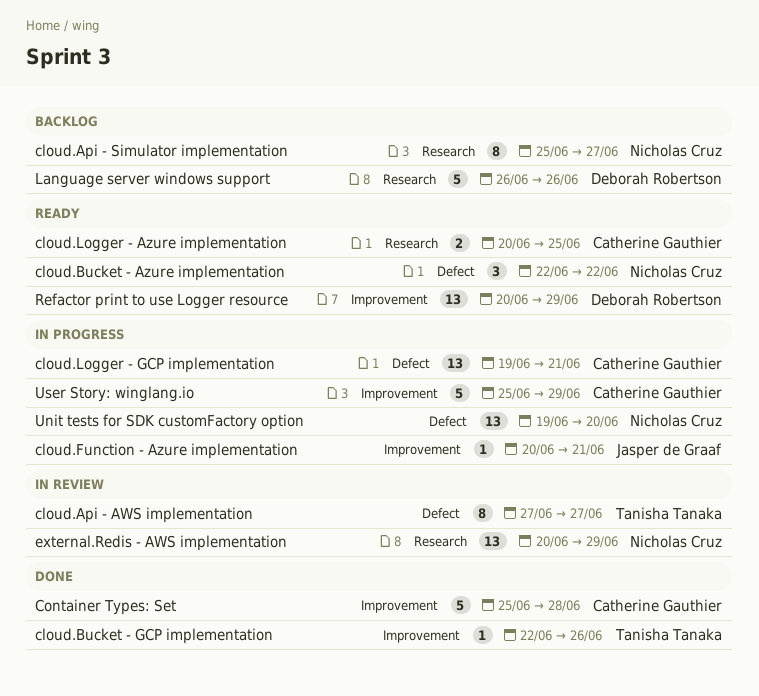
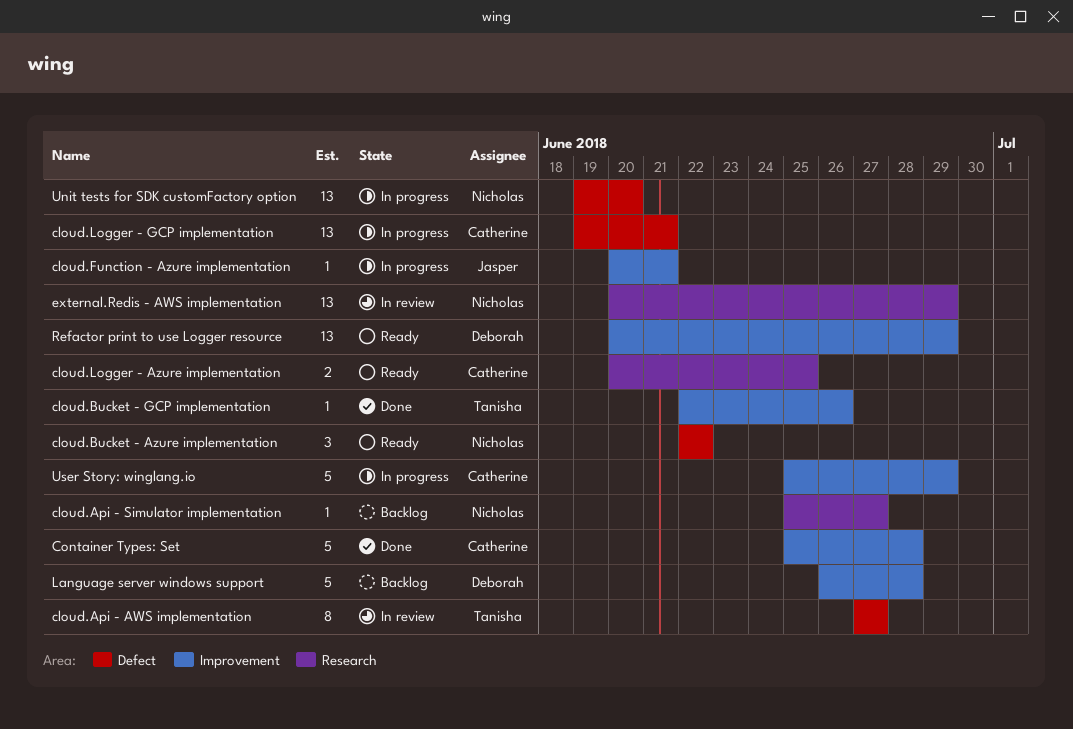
cloud.Api - Simulator implementation, estimate: 8 -> 1
Language server windows support, label: Research -> Improvement
Language server windows support, due: Jun 26 -> Jun 28

